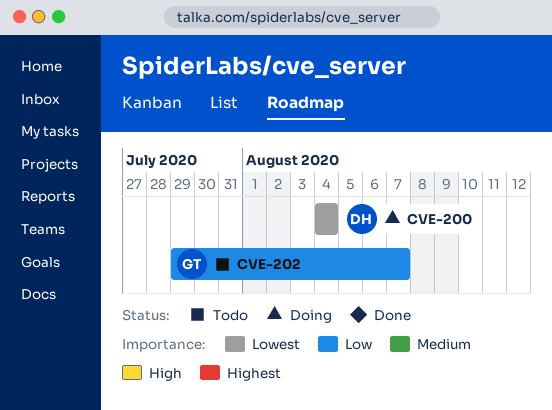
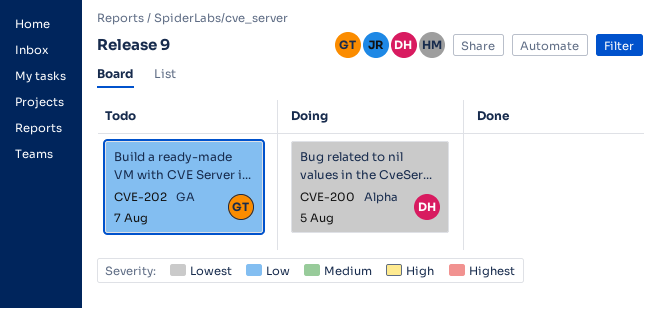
CVE-200, due: Aug 4 -> Aug 5

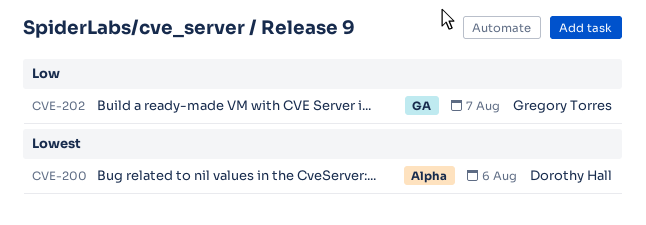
CVE-200, due: Aug 5 -> Aug 6

